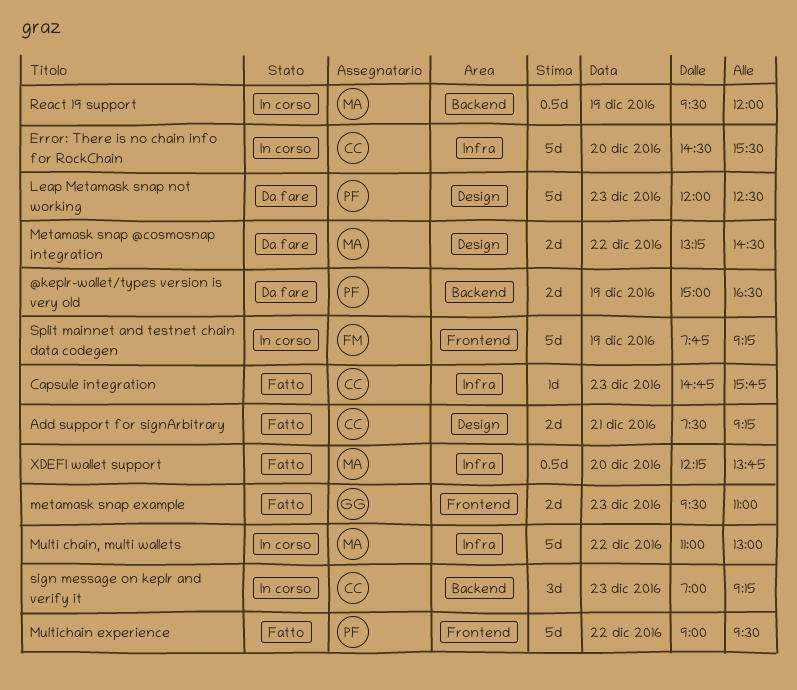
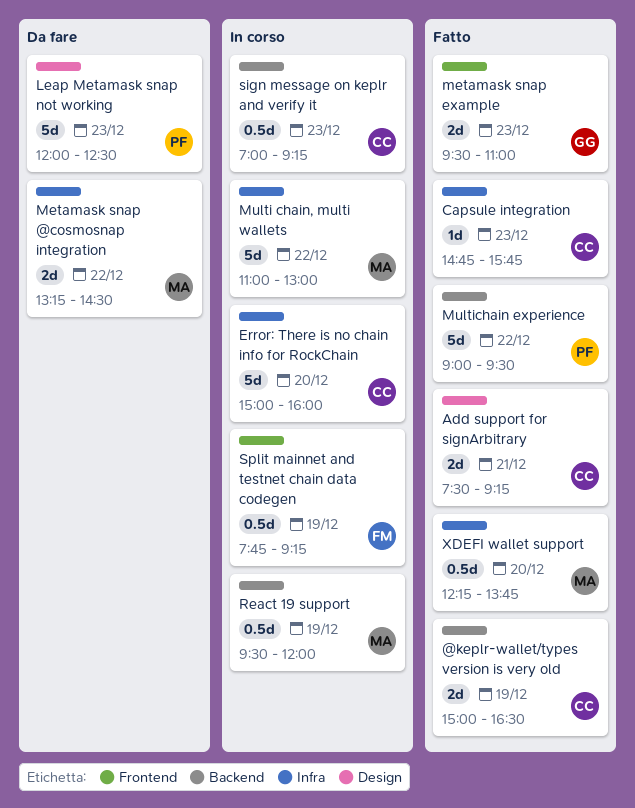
@keplr-wallet/types version is very old, status: Da fare -> Fatto
@keplr-wallet/types version is very old, owner: PF -> CC
Error: There is no chain info for RockChain, begins: 14:30 -> 15:00
Error: There is no chain info for RockChain, ends: 15:30 -> 16:00
Metamask snap @cosmosnap integration, label: Design -> Infra
Multichain experience, label: Frontend -> Backend
sign message on keplr and verify it, estimate: 3d -> 0.5d
Split mainnet and testnet chain data codegen, estimate: 5d -> 0.5d

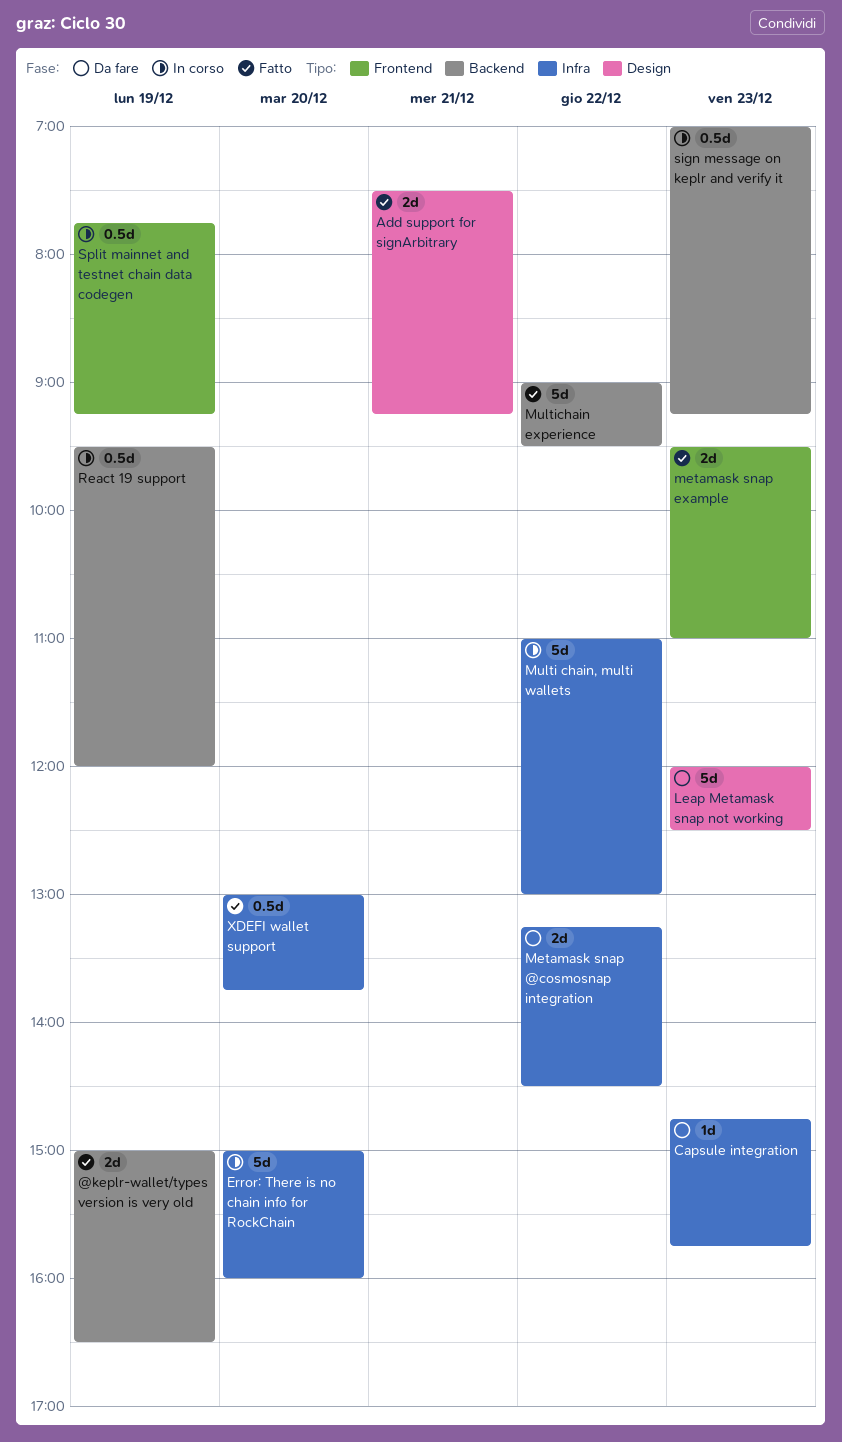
Capsule integration, status: Fatto -> Da fare
XDEFI wallet support, begins: 12:15 -> 13:00

